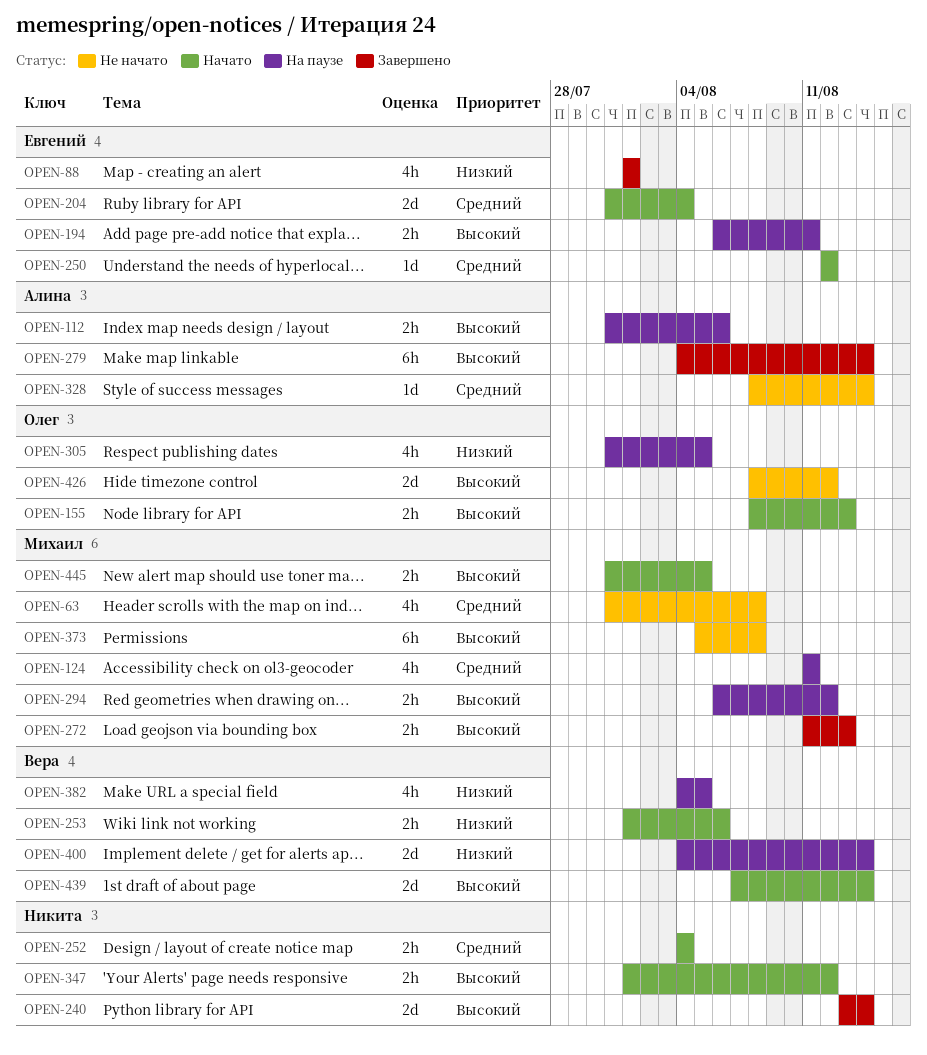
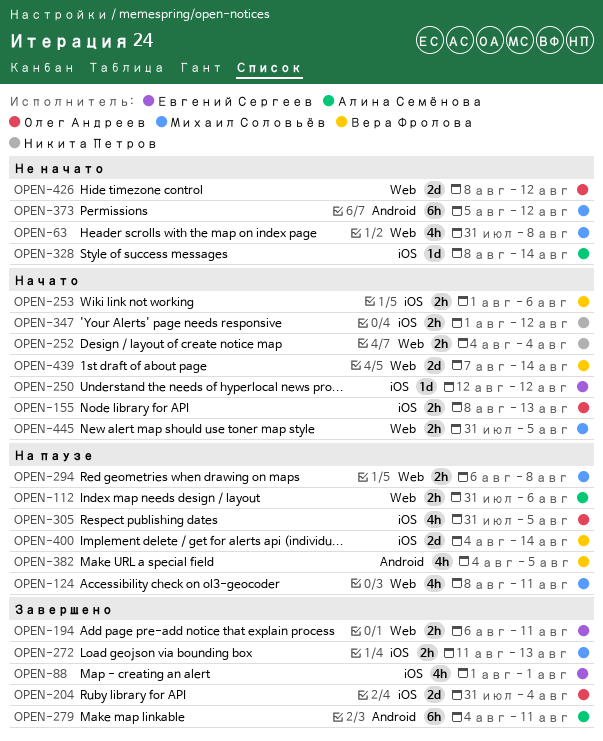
OPEN-124, start: Aug 11 -> Aug 8
OPEN-194, status: На паузе -> Завершено
OPEN-204, status: Начато -> Завершено
OPEN-204, owner: Евгений Сергеев -> Олег Андреев
OPEN-240: present -> none
OPEN-279, due: Aug 14 -> Aug 11
OPEN-294, due: Aug 12 -> Aug 8
OPEN-373, due: Aug 8 -> Aug 12

